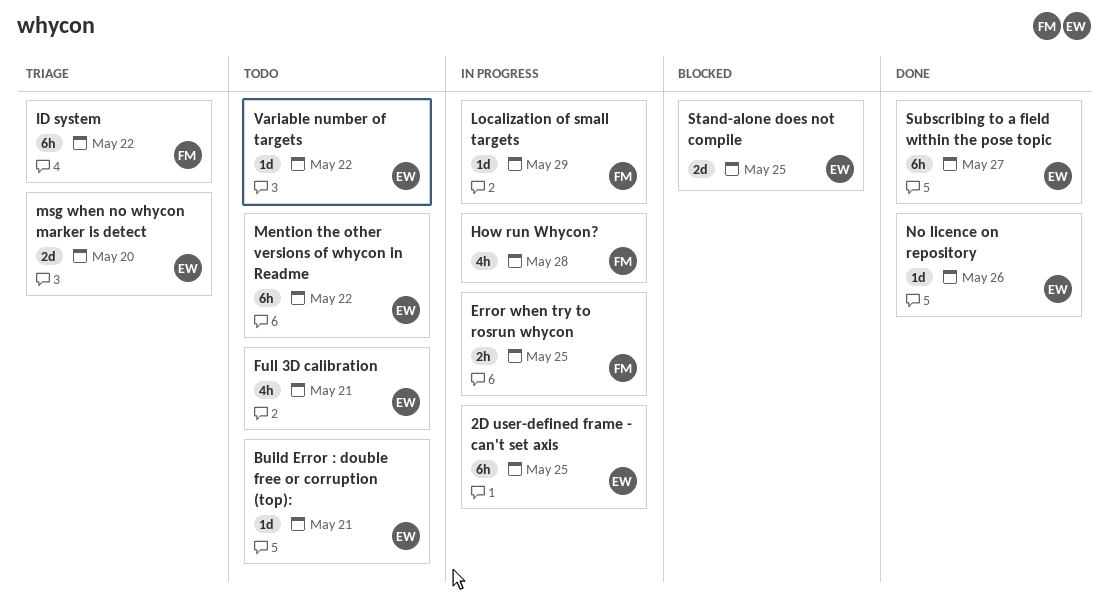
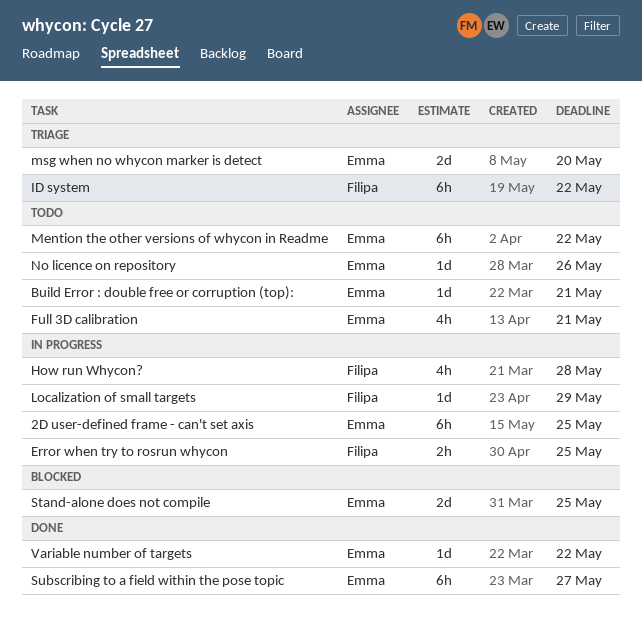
No licence on repository, status: Done -> Todo
Variable number of targets, status: Todo -> Done

